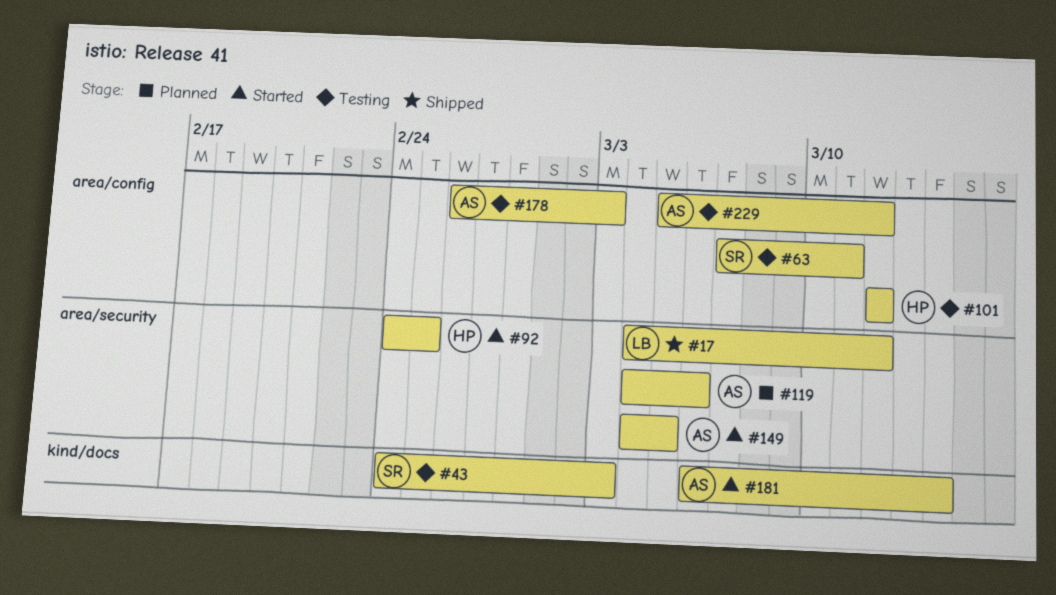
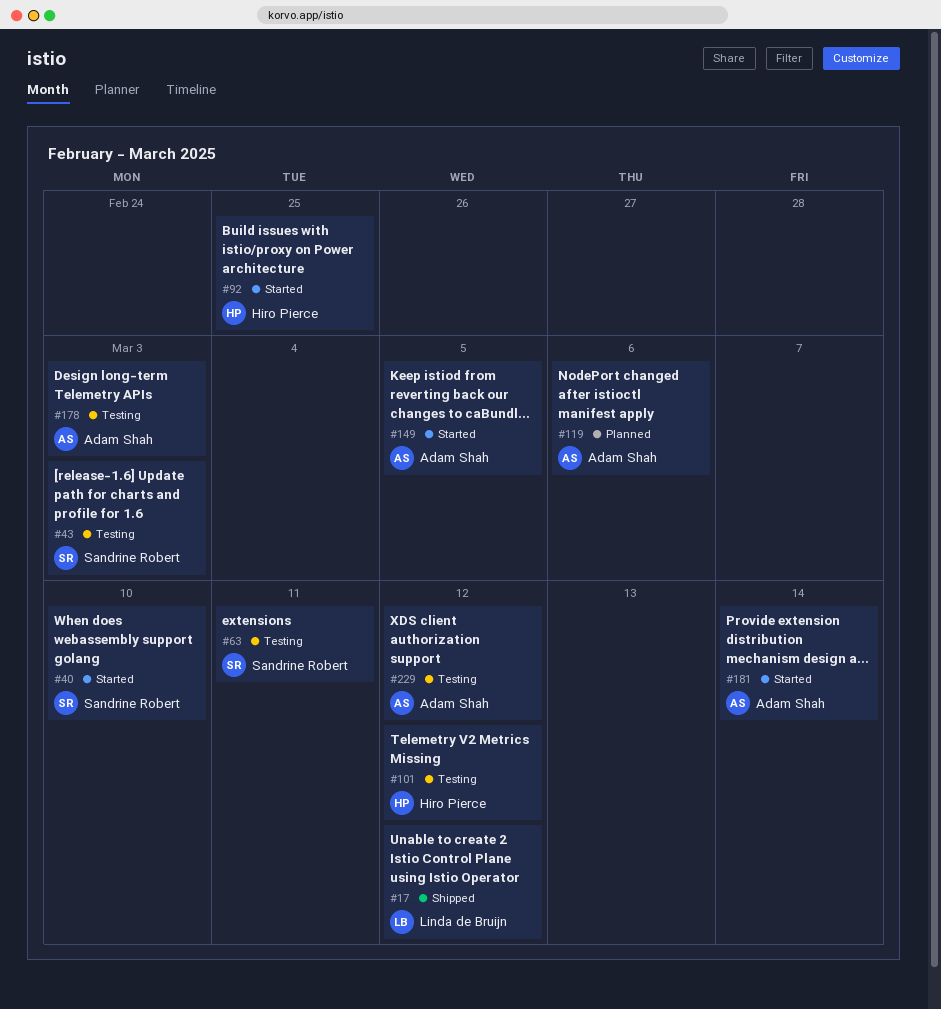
#40: none -> present

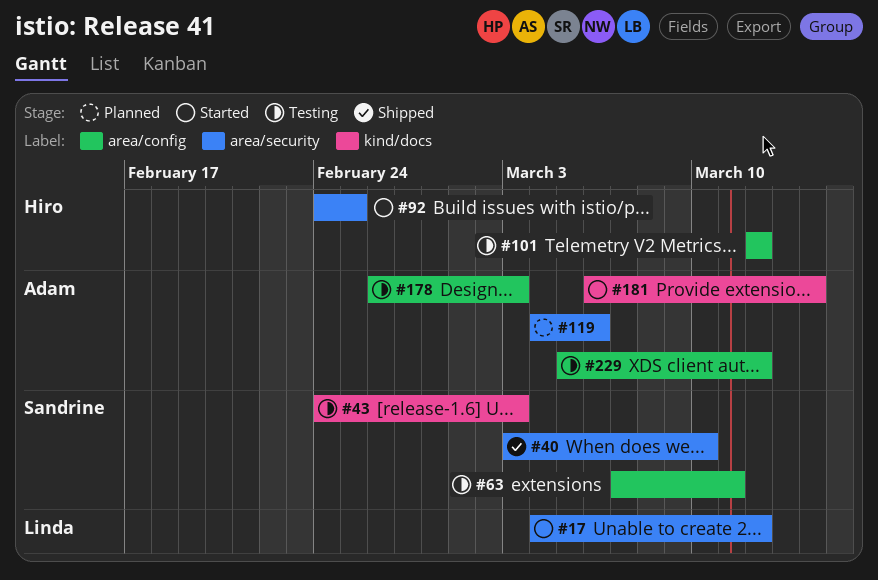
#17, status: Shipped -> Started
#40, status: Started -> Shipped
#149: present -> none

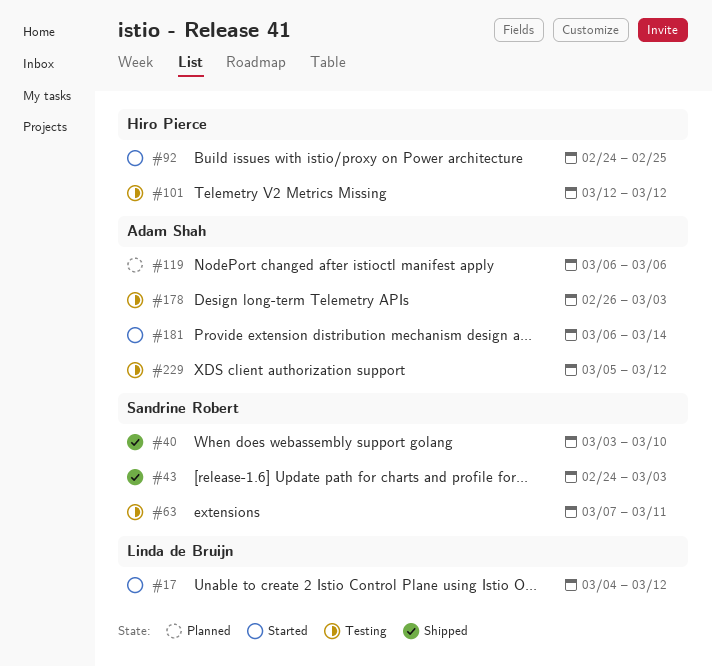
#43, status: Testing -> Shipped
#119, start: Mar 4 -> Mar 6

